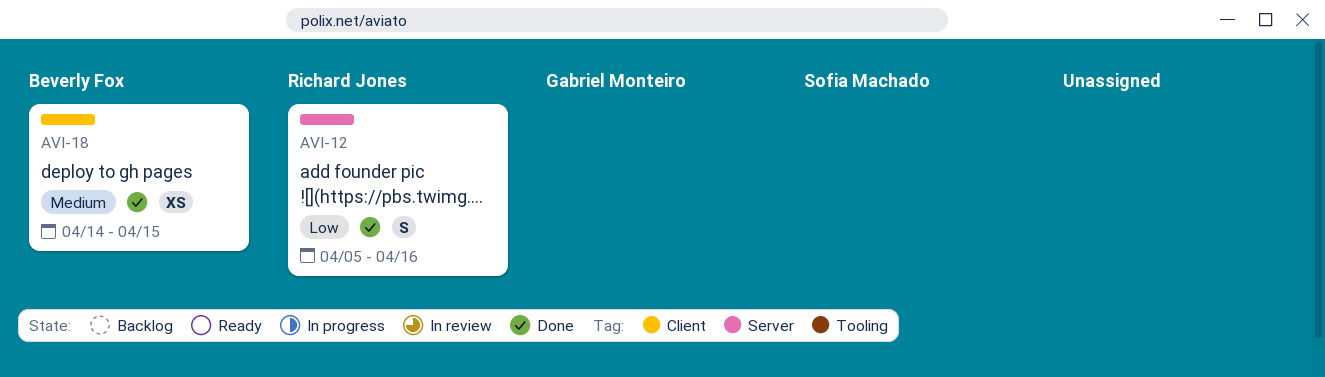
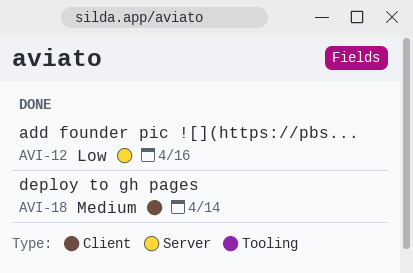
AVI-18, due: Apr 15 -> Apr 14

